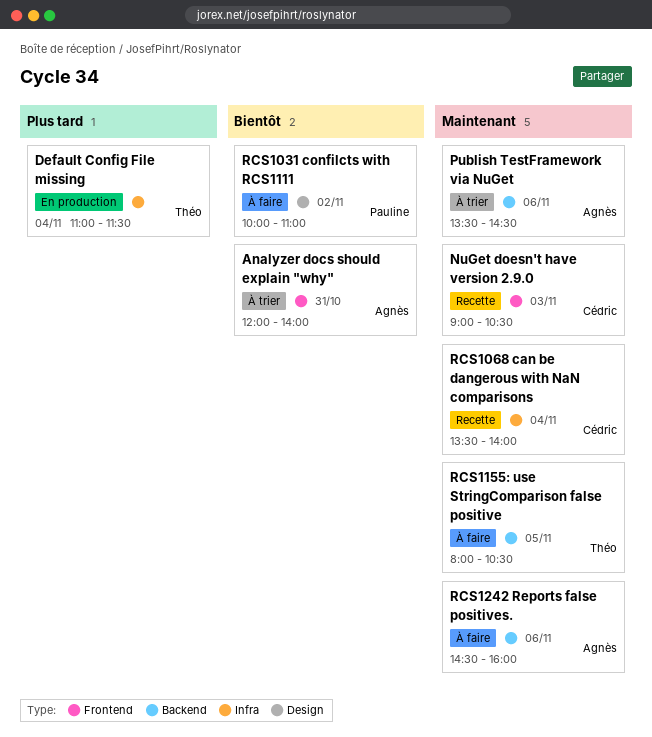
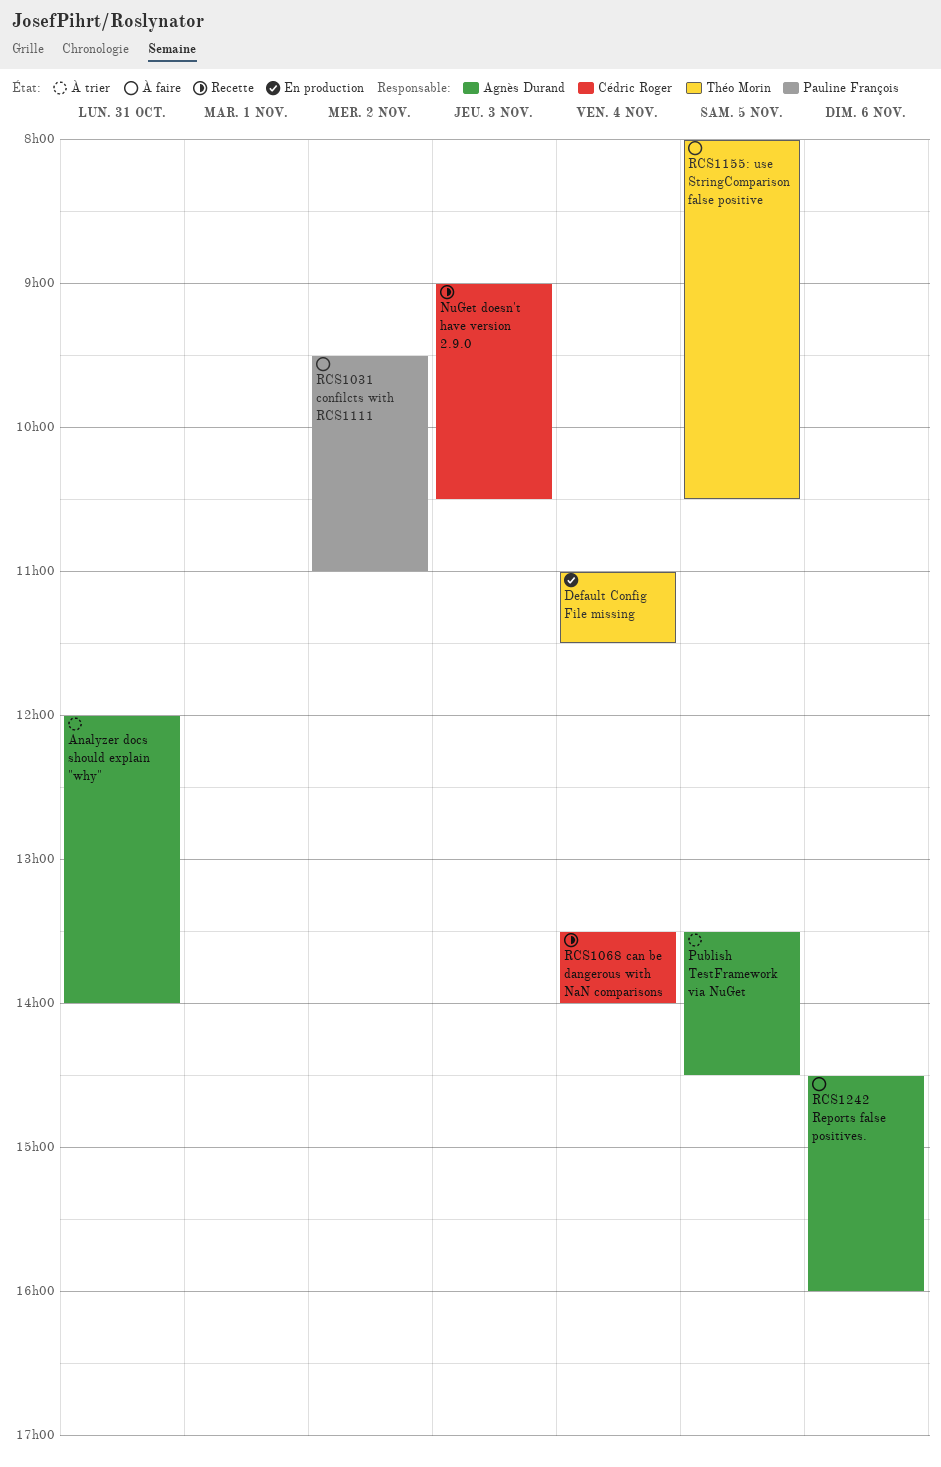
Publish TestFramework via NuGet, day: Nov 6 -> Nov 5
RCS1031 confilcts with RCS1111, begins: 10:00 -> 09:30

